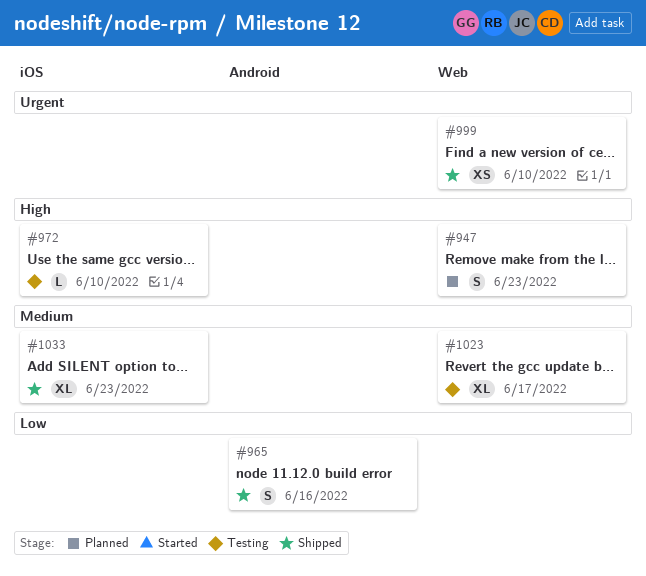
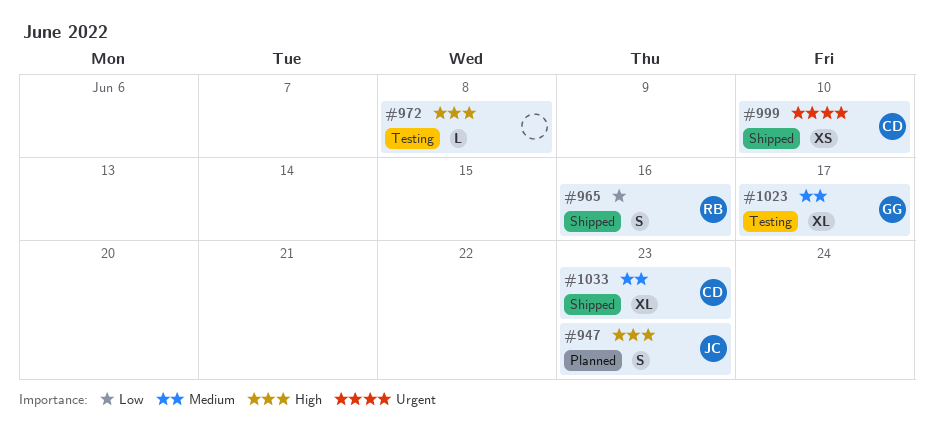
#972, due: Jun 10 -> Jun 8

